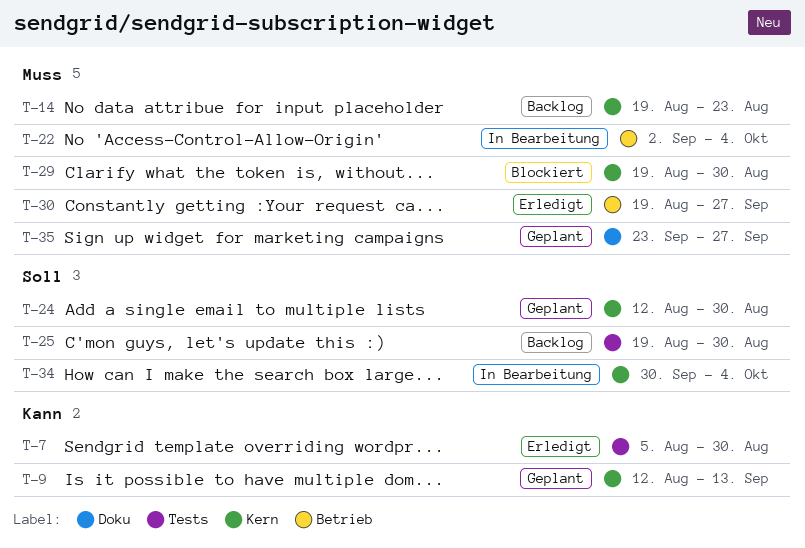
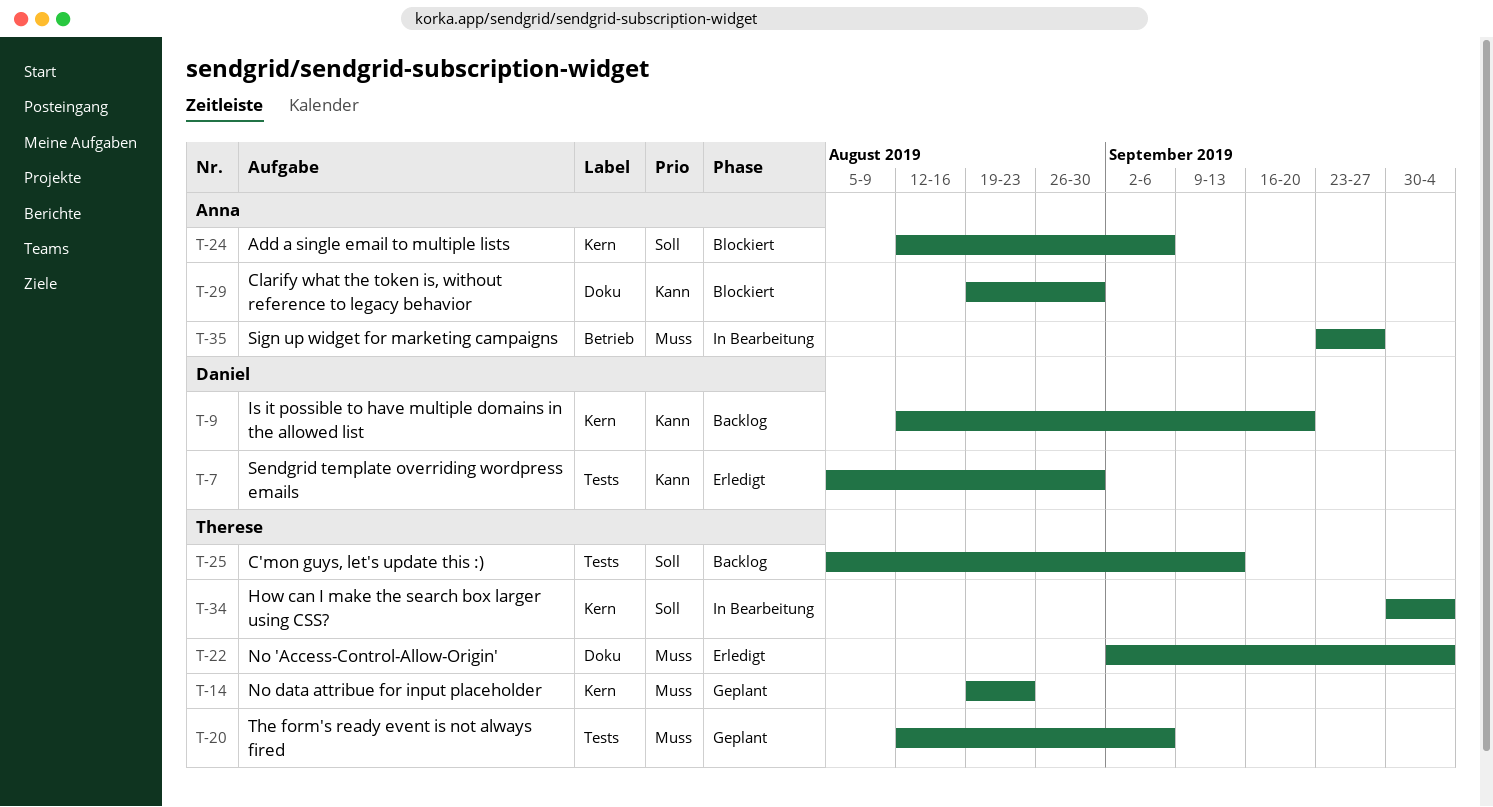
T-9, status: Geplant -> Backlog
T-9, due: Sep 13 -> Sep 20
T-14, status: Backlog -> Geplant
T-20: none -> present
T-22, status: In Bearbeitung -> Erledigt
T-22, label: Betrieb -> Doku
T-24, status: Geplant -> Blockiert
T-24, due: Aug 30 -> Sep 6
T-25, start: Aug 19 -> Aug 5
T-25, due: Aug 30 -> Sep 13
T-29, priority: Muss -> Kann
T-29, label: Kern -> Doku
T-30: present -> none
T-35, status: Geplant -> In Bearbeitung
T-35, label: Doku -> Betrieb

